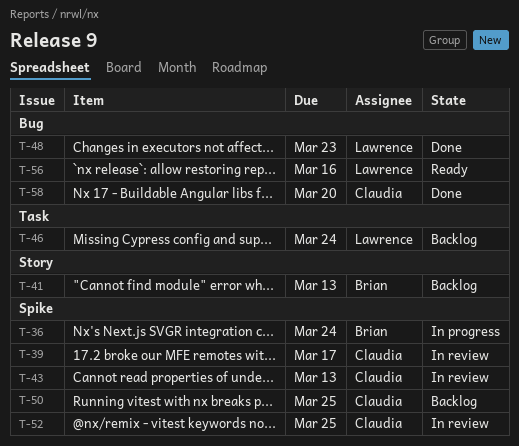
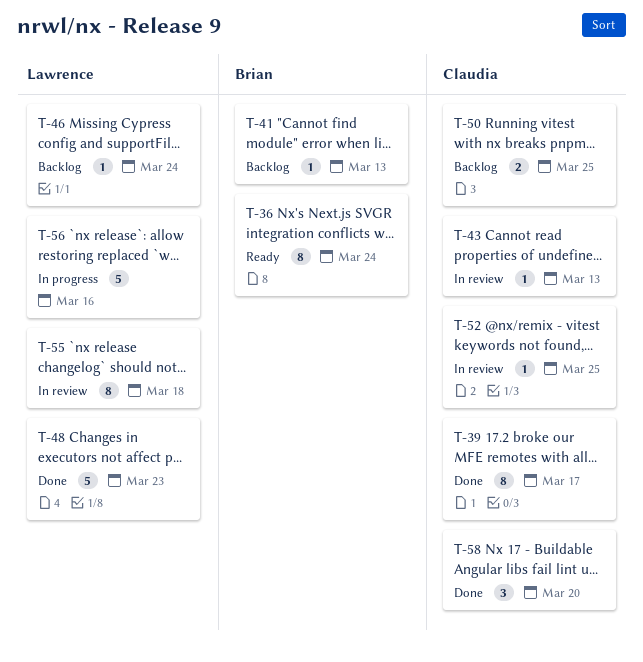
T-36, status: In progress -> Ready
T-39, status: In review -> Done
T-55: none -> present
T-56, status: Ready -> In progress

